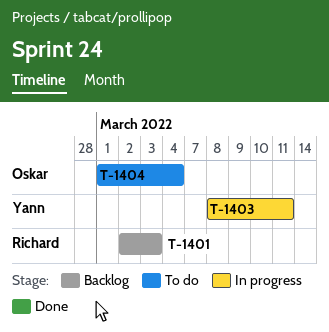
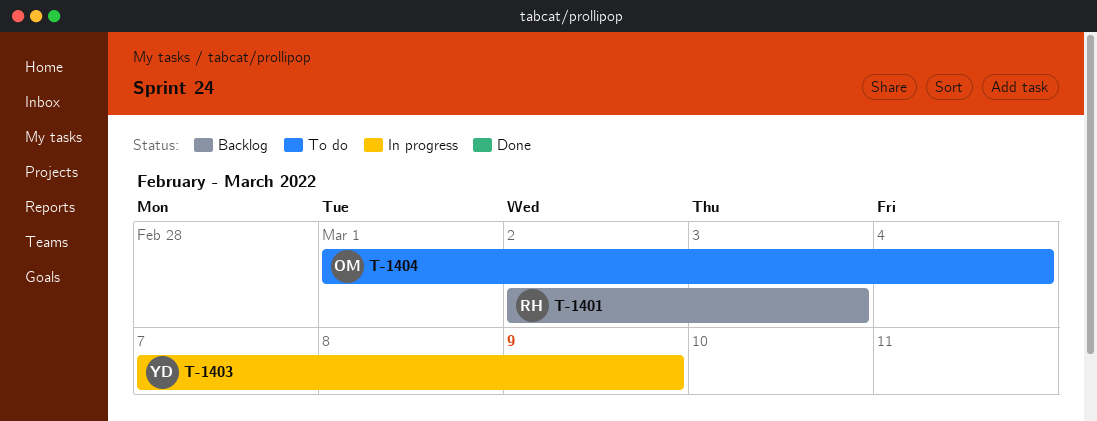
T-1403, start: Mar 8 -> Mar 7
T-1403, due: Mar 11 -> Mar 9

